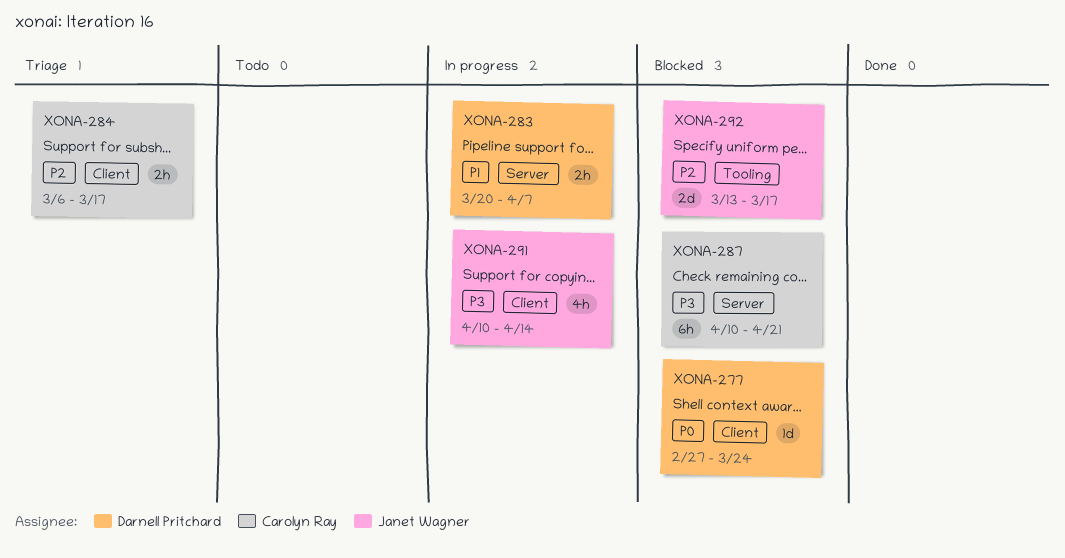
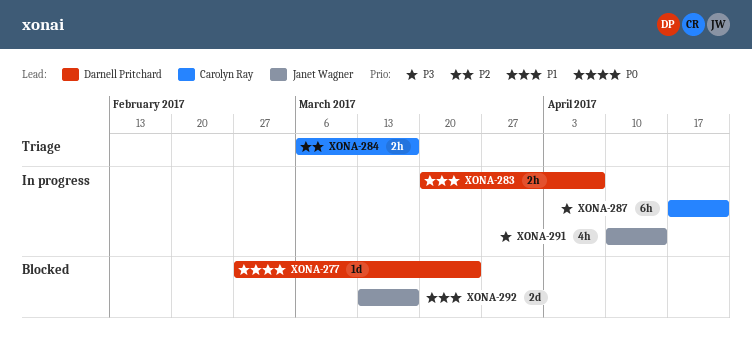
XONA-287, status: Blocked -> In progress
XONA-287, start: Apr 10 -> Apr 17
XONA-292, priority: P2 -> P1

